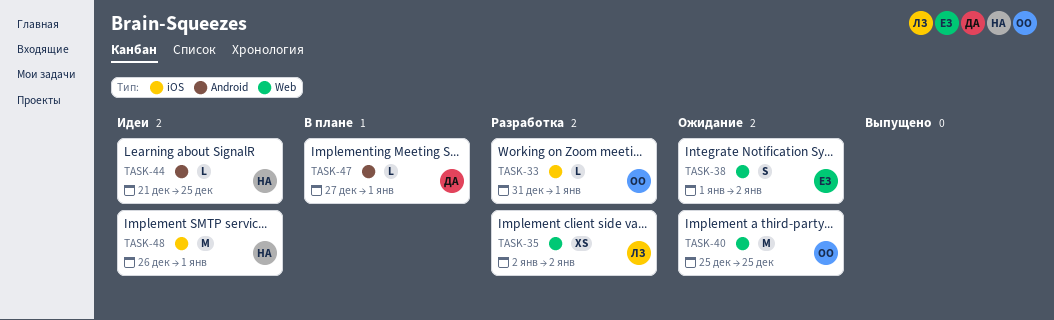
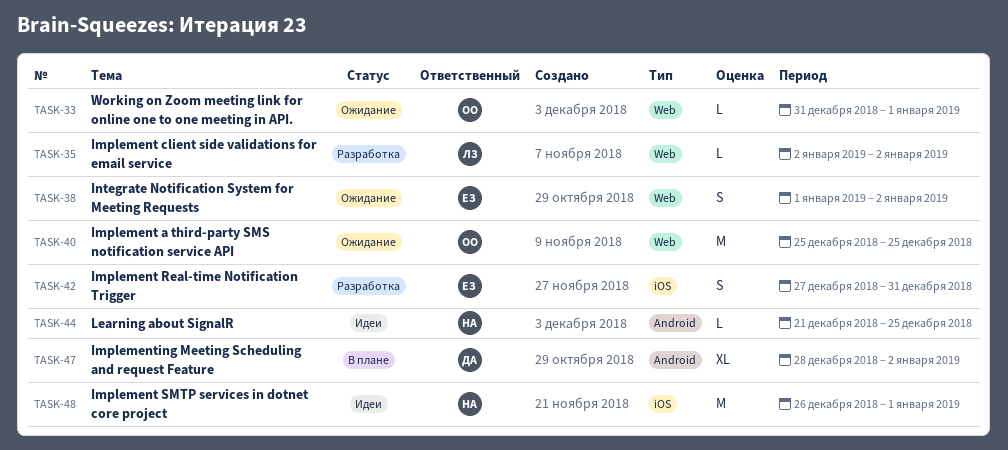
TASK-33, status: Разработка -> Ожидание
TASK-33, label: iOS -> Web
TASK-35, estimate: XS -> L
TASK-42: none -> present
TASK-47, estimate: L -> XL
TASK-47, start: Dec 27 -> Dec 28
TASK-47, due: Jan 1 -> Jan 2

